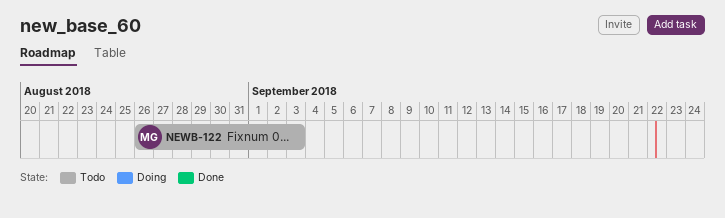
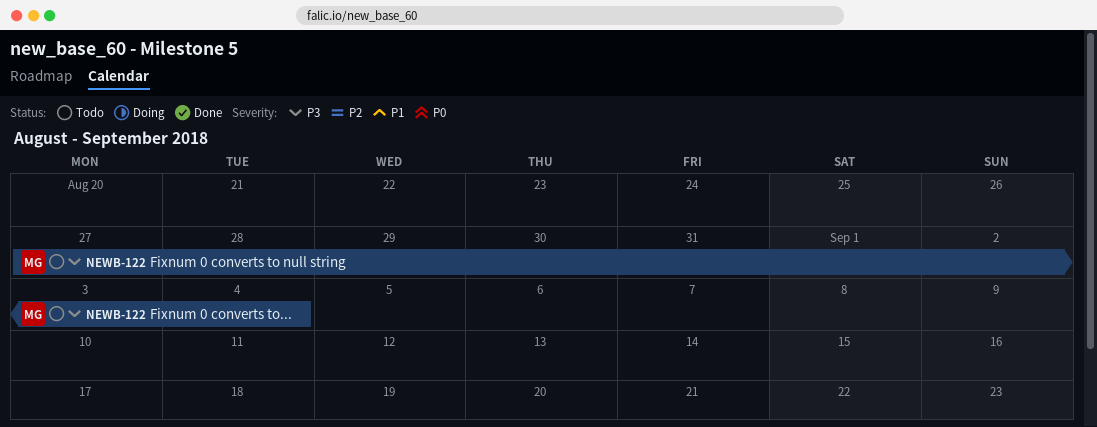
NEWB-122, start: Aug 26 -> Aug 27
NEWB-122, due: Sep 3 -> Sep 4

